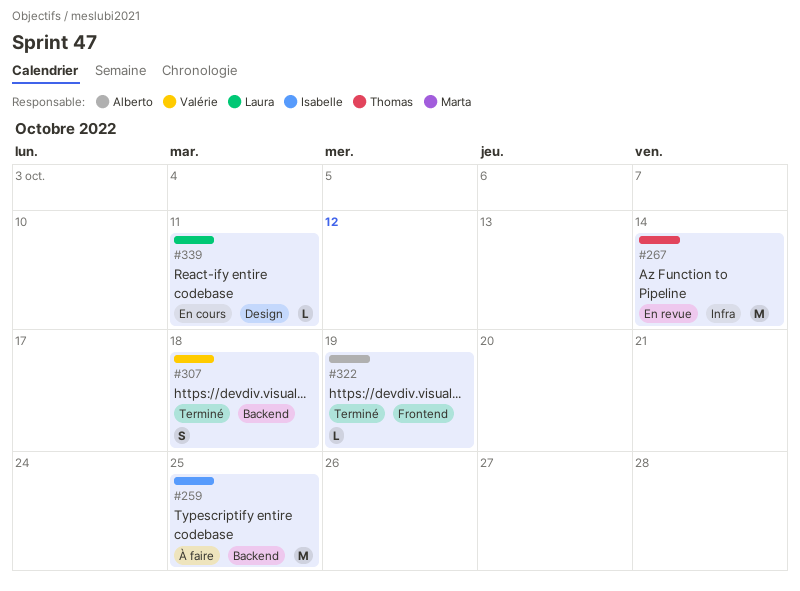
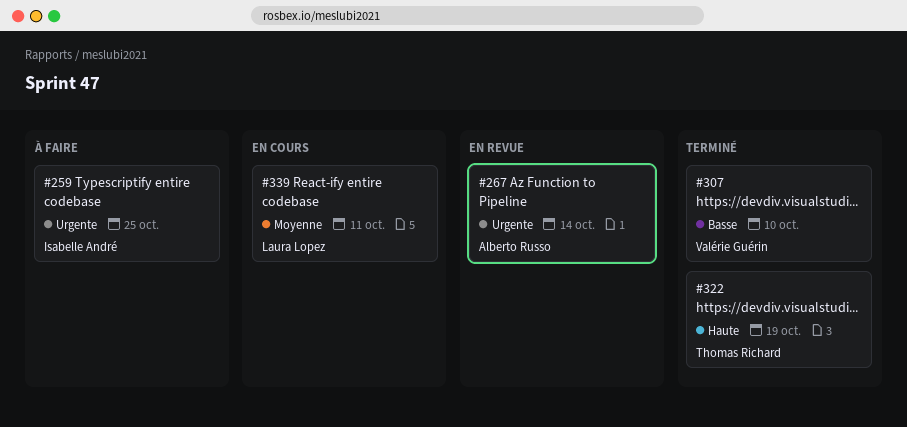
#267, owner: Thomas Richard -> Alberto Russo
#307, due: Oct 18 -> Oct 10
#322, owner: Alberto Russo -> Thomas Richard

